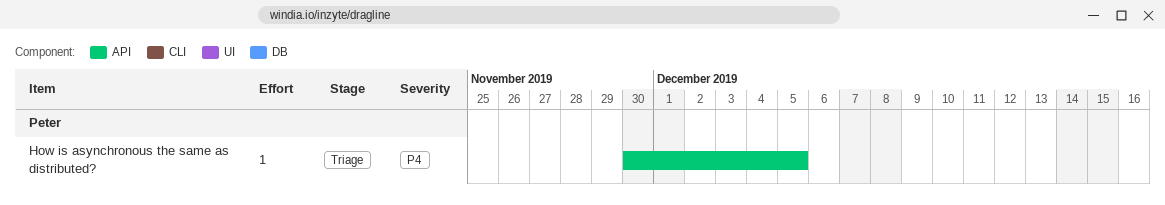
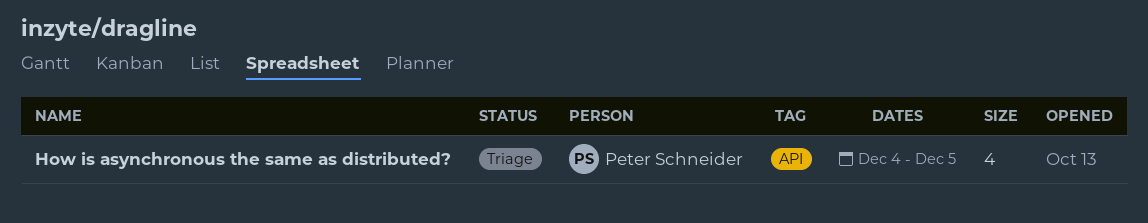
How is asynchronous the same as distributed?, estimate: 1 -> 4
How is asynchronous the same as distributed?, start: Nov 30 -> Dec 4

